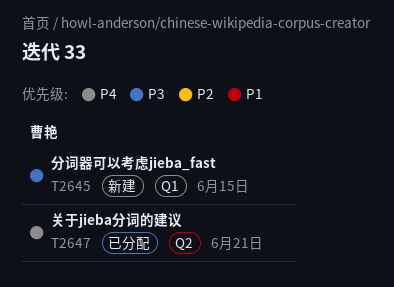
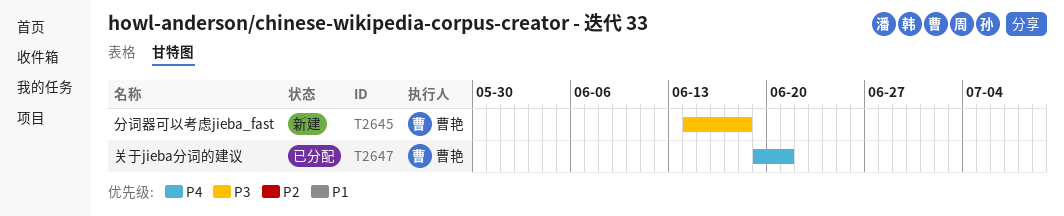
T2645, due: Jun 15 -> Jun 18

